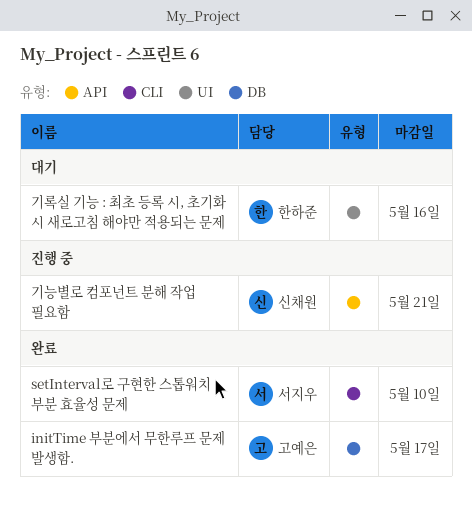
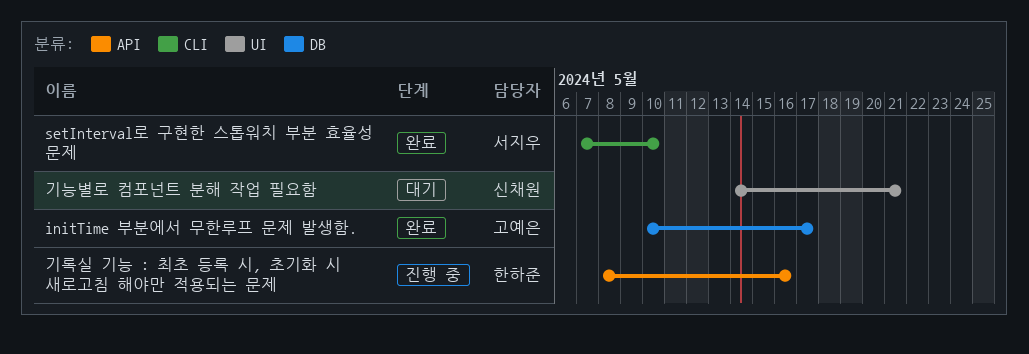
기능별로 컴포넌트 분해 작업 필요함, status: 진행 중 -> 대기
기능별로 컴포넌트 분해 작업 필요함, label: API -> UI
기록실 기능 : 최초 등록 시, 초기화 시 새로고침 해야만 적용되는 문제, status: 대기 -> 진행 중
기록실 기능 : 최초 등록 시, 초기화 시 새로고침 해야만 적용되는 문제, label: UI -> API

